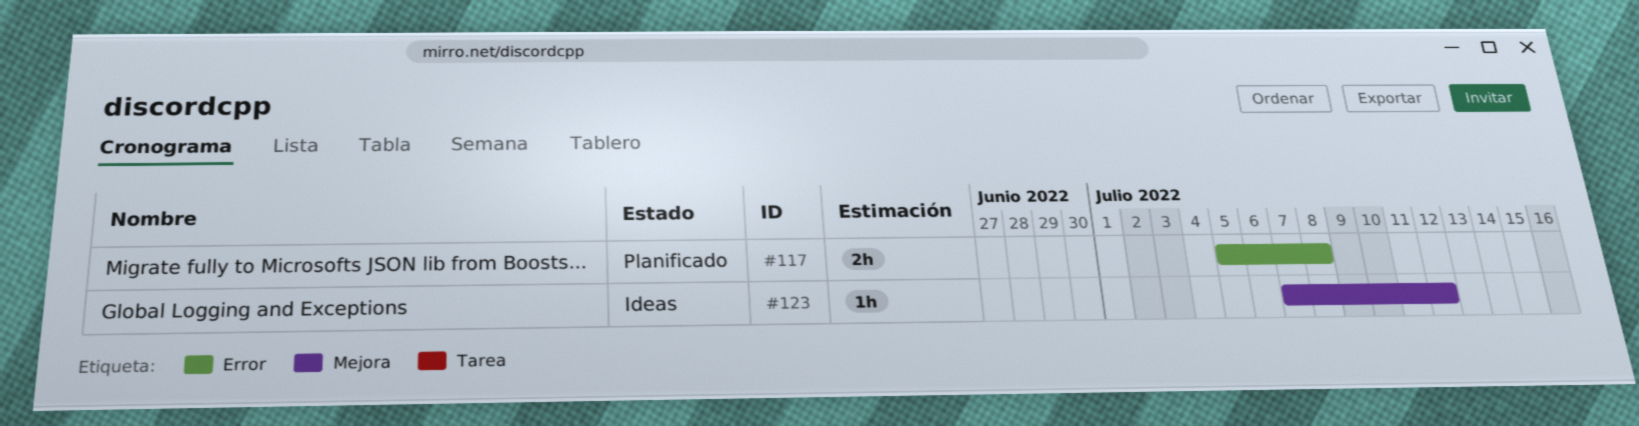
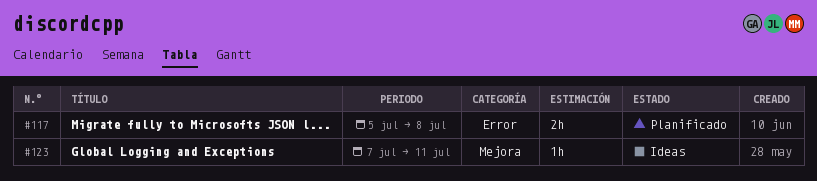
#123, due: Jul 12 -> Jul 11

